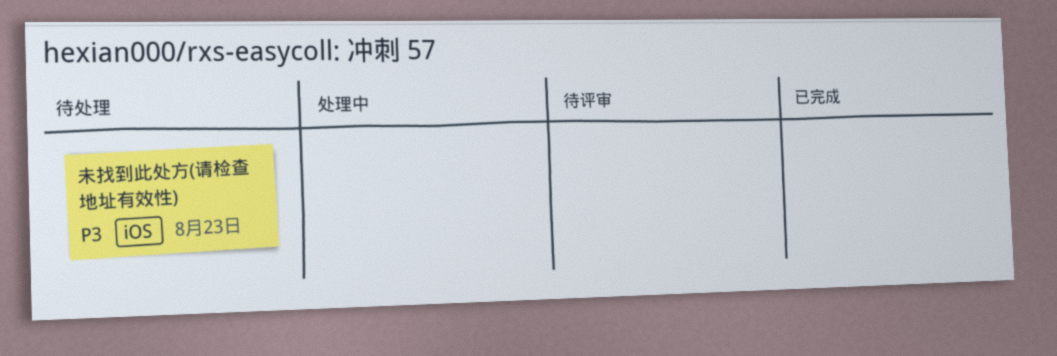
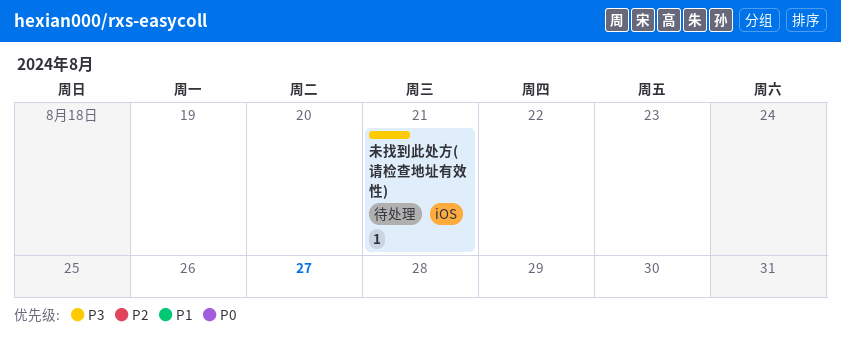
未找到此处方(请检查地址有效性), due: Aug 23 -> Aug 21

